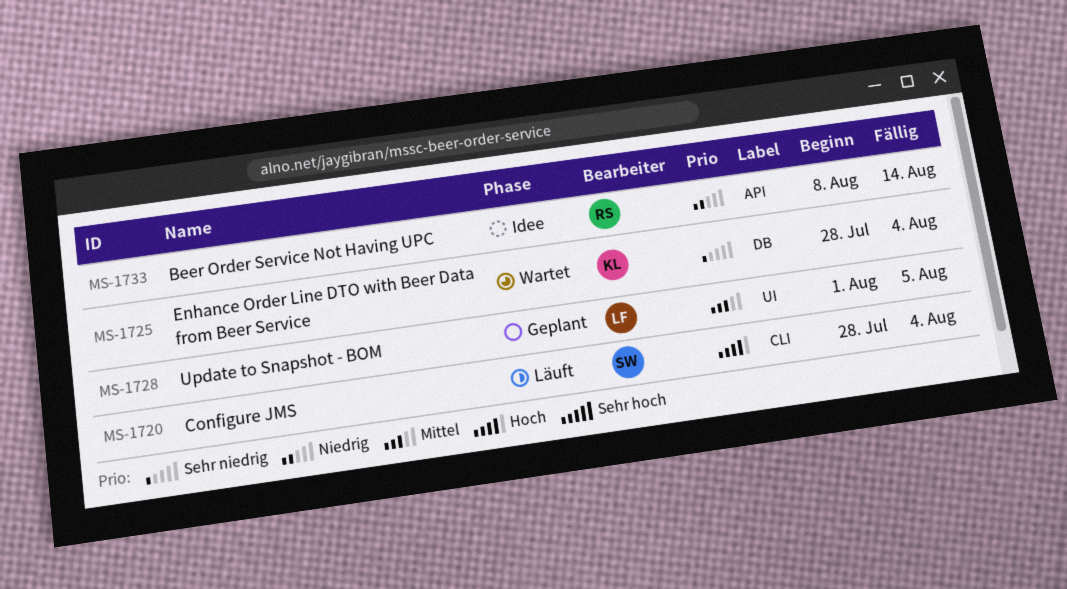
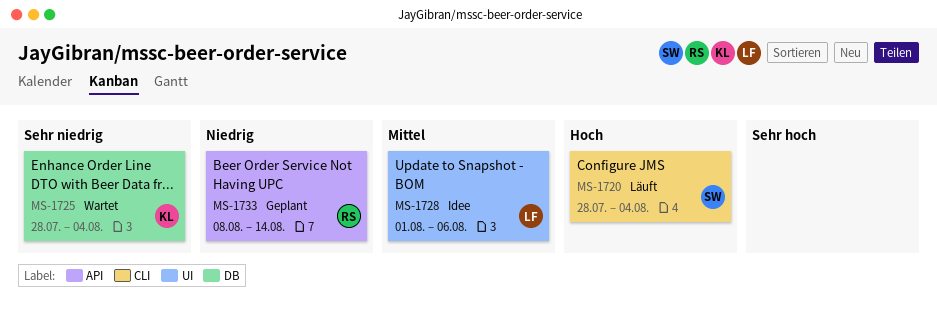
MS-1728, status: Geplant -> Idee
MS-1728, due: Aug 5 -> Aug 6
MS-1733, status: Idee -> Geplant

